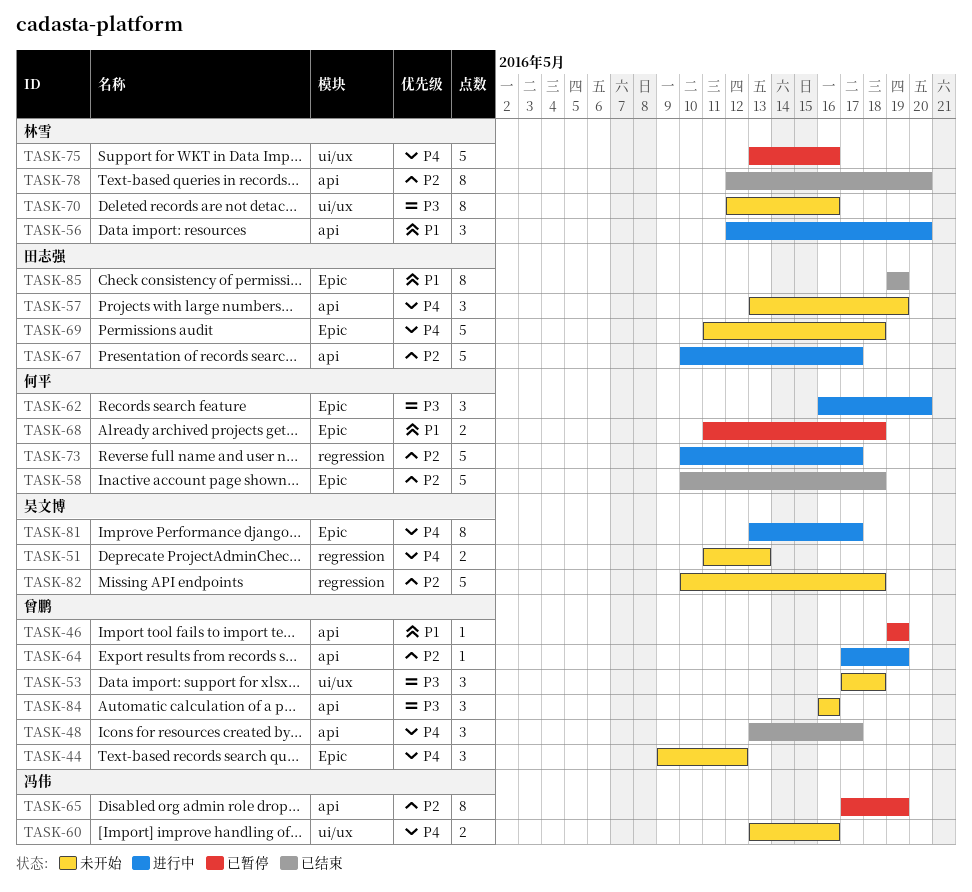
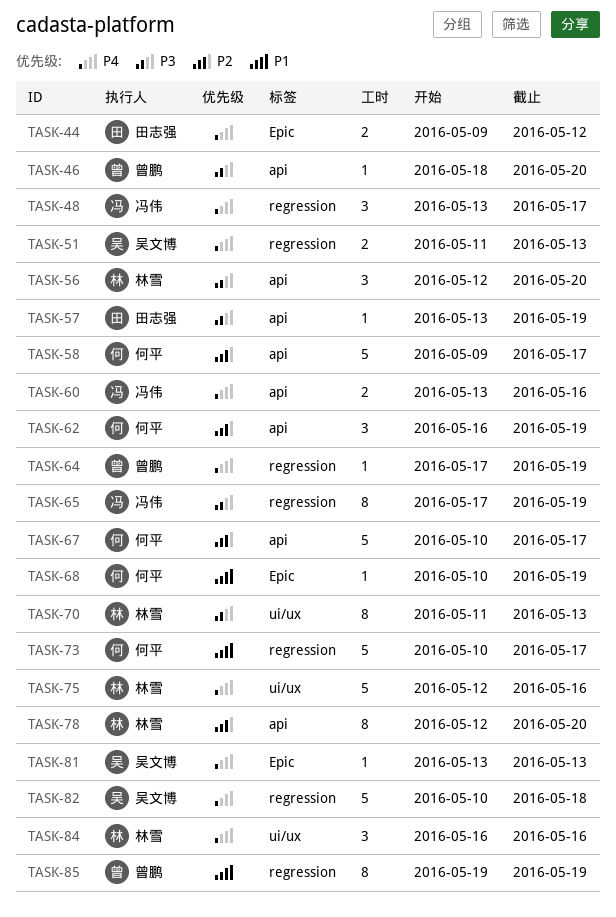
TASK-44, owner: 曾鹏 -> 田志强
TASK-44, estimate: 3 -> 2
TASK-46, priority: P1 -> P3
TASK-46, start: May 19 -> May 18
TASK-46, due: May 19 -> May 20
TASK-48, owner: 曾鹏 -> 冯伟
TASK-48, label: api -> regression
TASK-53: present -> none
TASK-56, priority: P1 -> P3
TASK-57, priority: P4 -> P3
TASK-57, estimate: 3 -> 1
TASK-58, label: Epic -> api
TASK-58, start: May 10 -> May 9
TASK-58, due: May 18 -> May 17
TASK-60, label: ui/ux -> api
TASK-62, priority: P3 -> P2
TASK-62, label: Epic -> api
TASK-62, due: May 20 -> May 19
TASK-64, priority: P2 -> P4
TASK-64, label: api -> regression
TASK-65, priority: P2 -> P3
TASK-65, label: api -> regression
TASK-67, owner: 田志强 -> 何平
TASK-68, estimate: 2 -> 1
TASK-68, start: May 11 -> May 10
TASK-68, due: May 18 -> May 19
TASK-69: present -> none
TASK-70, start: May 12 -> May 11
TASK-70, due: May 16 -> May 13
TASK-73, priority: P2 -> P1
TASK-75, start: May 13 -> May 12
TASK-81, estimate: 8 -> 1
TASK-81, due: May 17 -> May 13
TASK-82, priority: P2 -> P4
TASK-84, owner: 曾鹏 -> 林雪
TASK-84, priority: P3 -> P4
TASK-84, label: api -> ui/ux
TASK-85, owner: 田志强 -> 曾鹏
TASK-85, label: Epic -> regression

